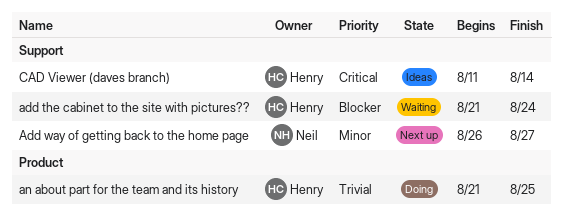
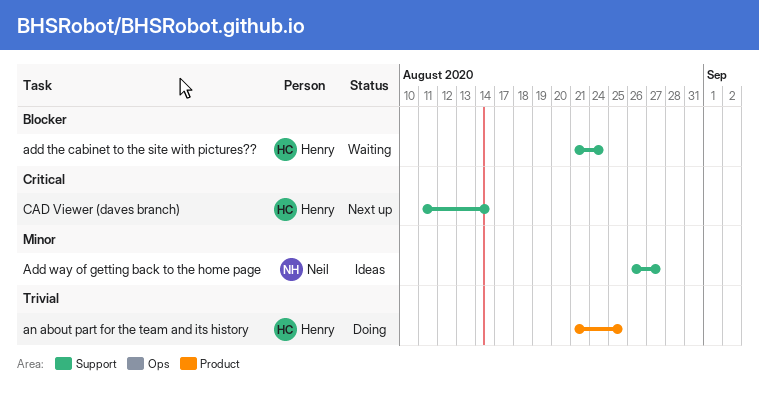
Add way of getting back to the home page, status: Next up -> Ideas
CAD Viewer (daves branch), status: Ideas -> Next up

